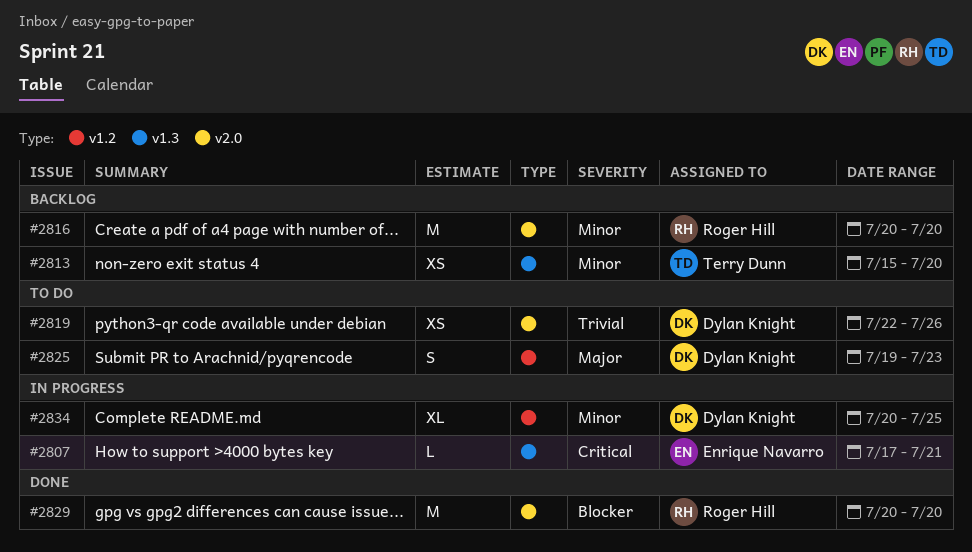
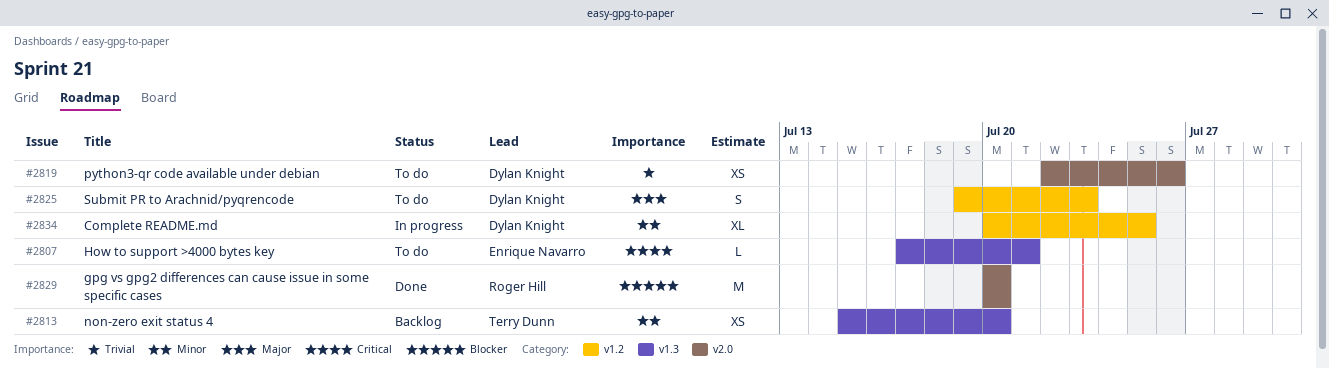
#2807, status: In progress -> To do
#2816: present -> none

